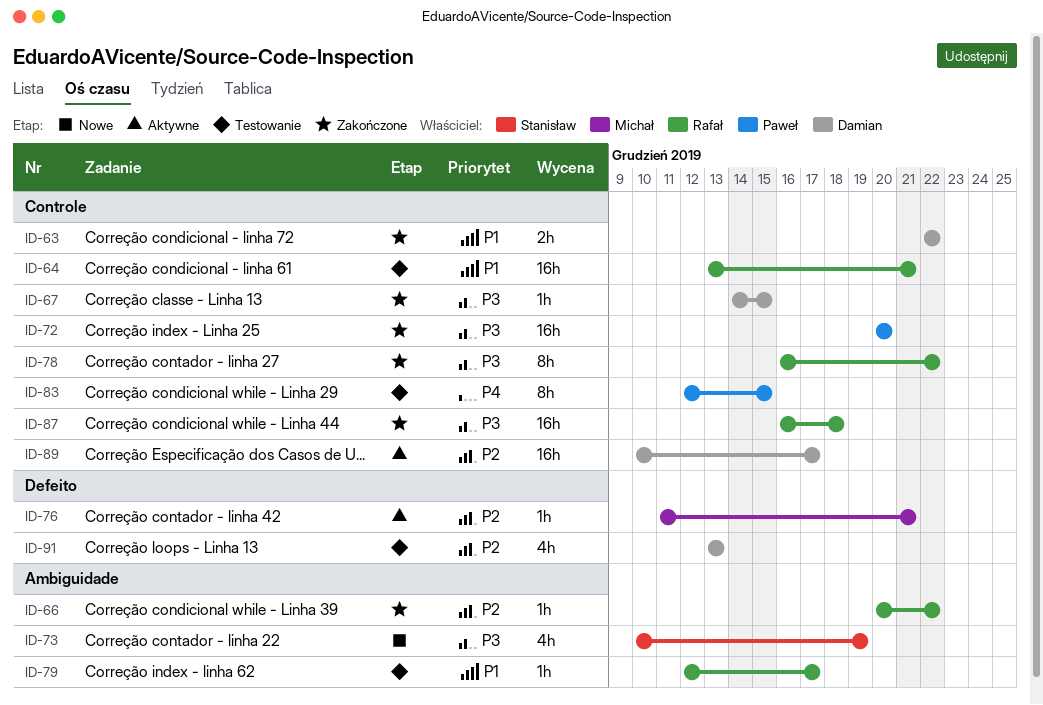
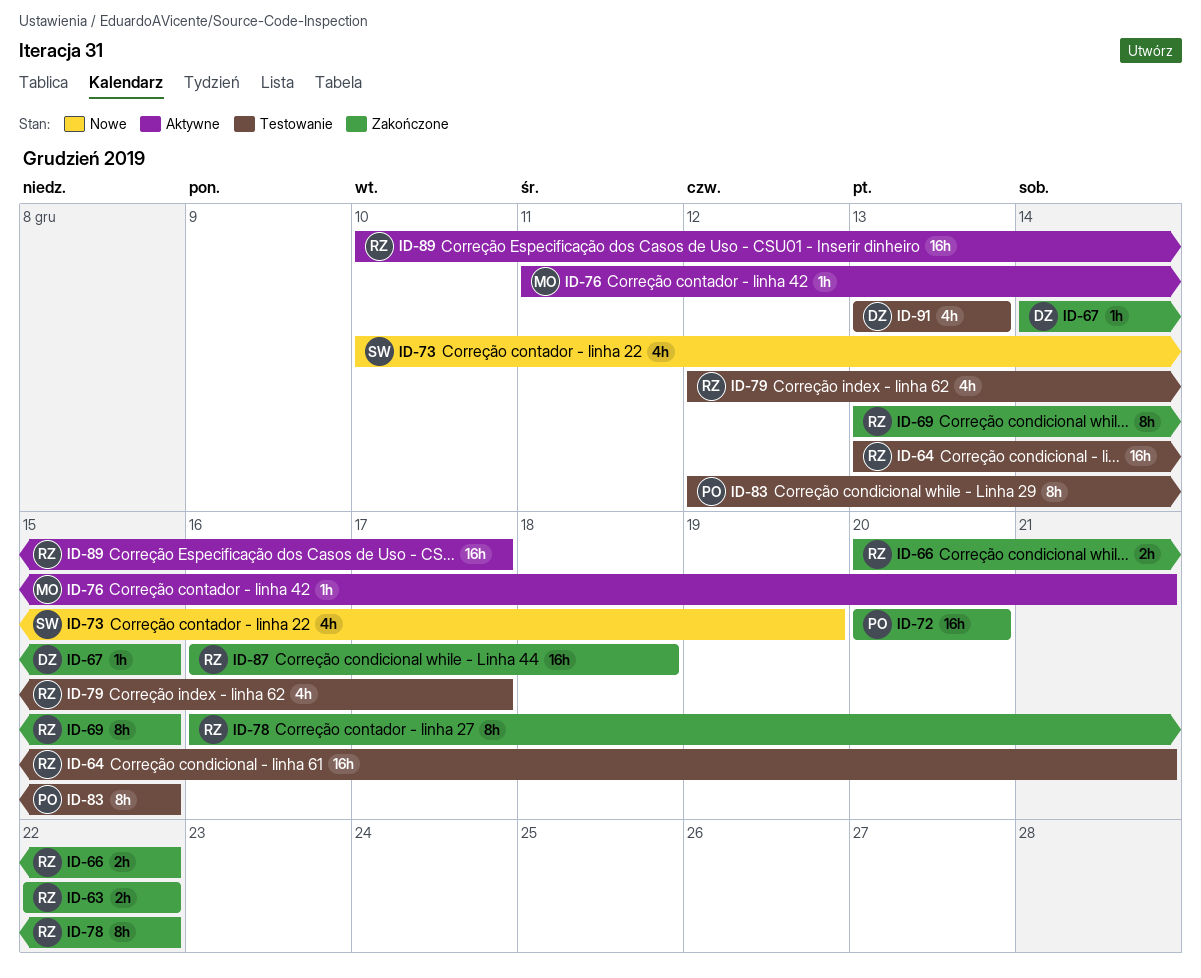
ID-63, owner: Damian -> Rafał
ID-66, estimate: 1h -> 2h
ID-69: none -> present
ID-79, estimate: 1h -> 4h
ID-89, owner: Damian -> Rafał

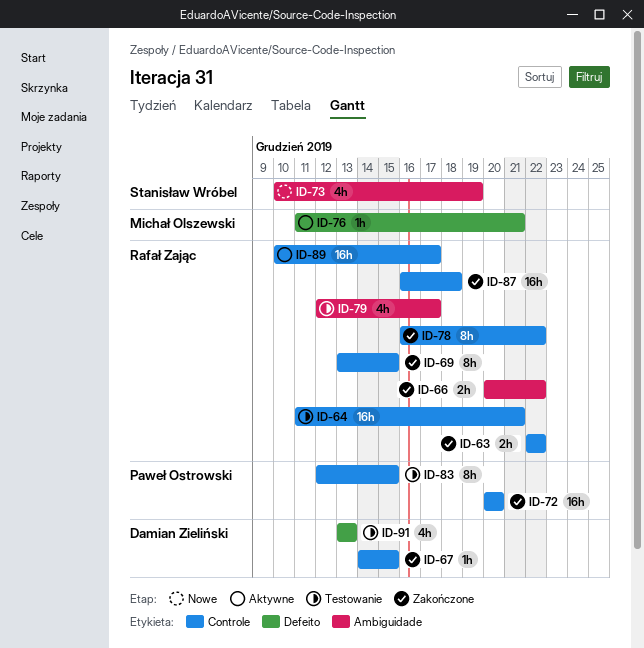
ID-64, start: Dec 13 -> Dec 11

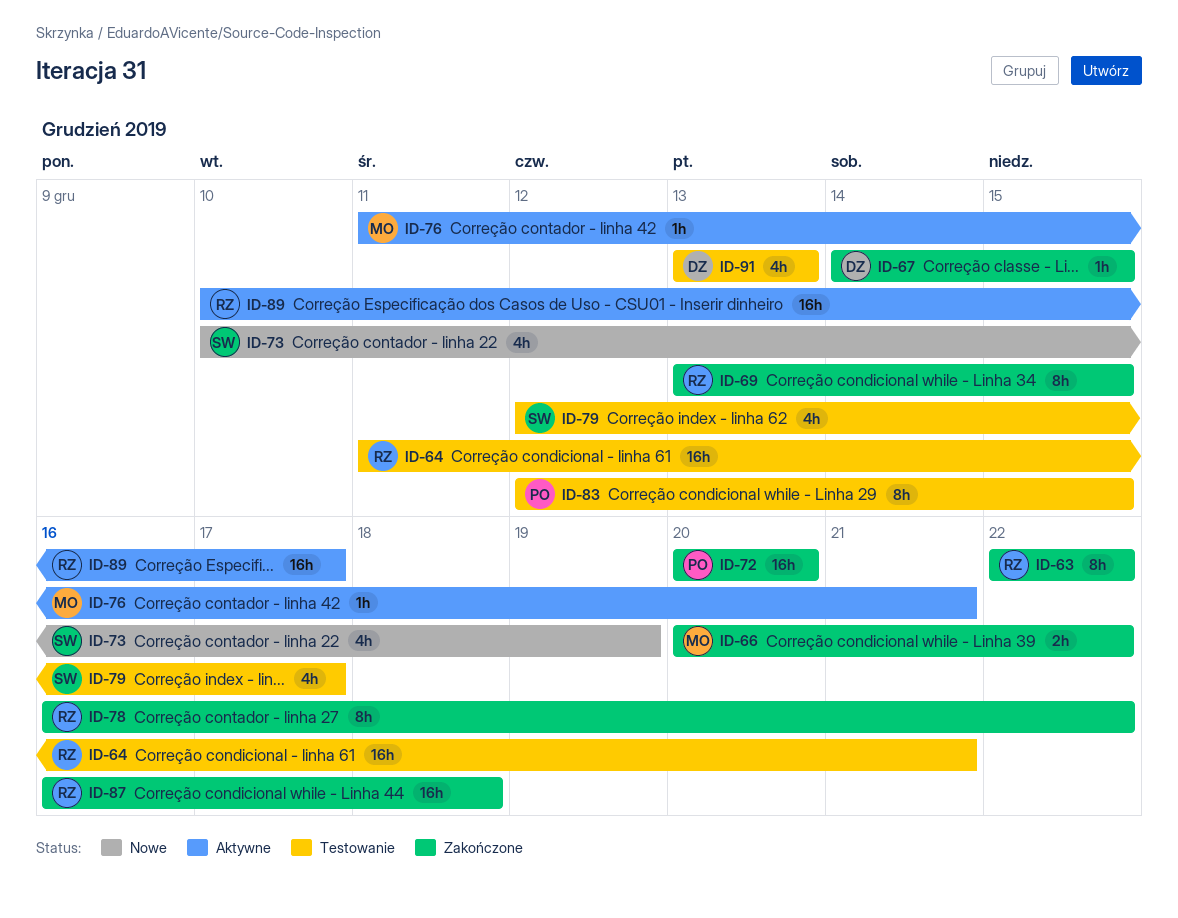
ID-63, estimate: 2h -> 8h
ID-66, owner: Rafał Zając -> Michał Olszewski
ID-79, owner: Rafał Zając -> Stanisław Wróbel

